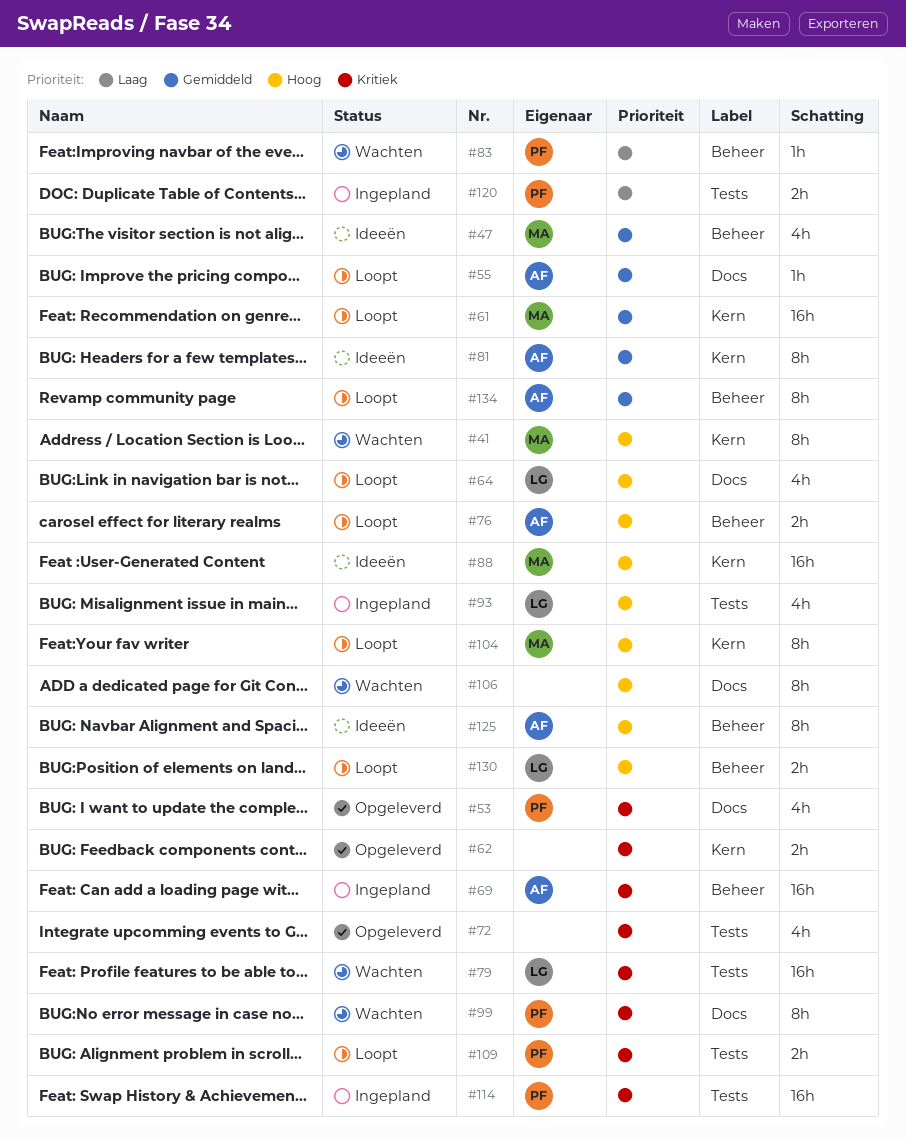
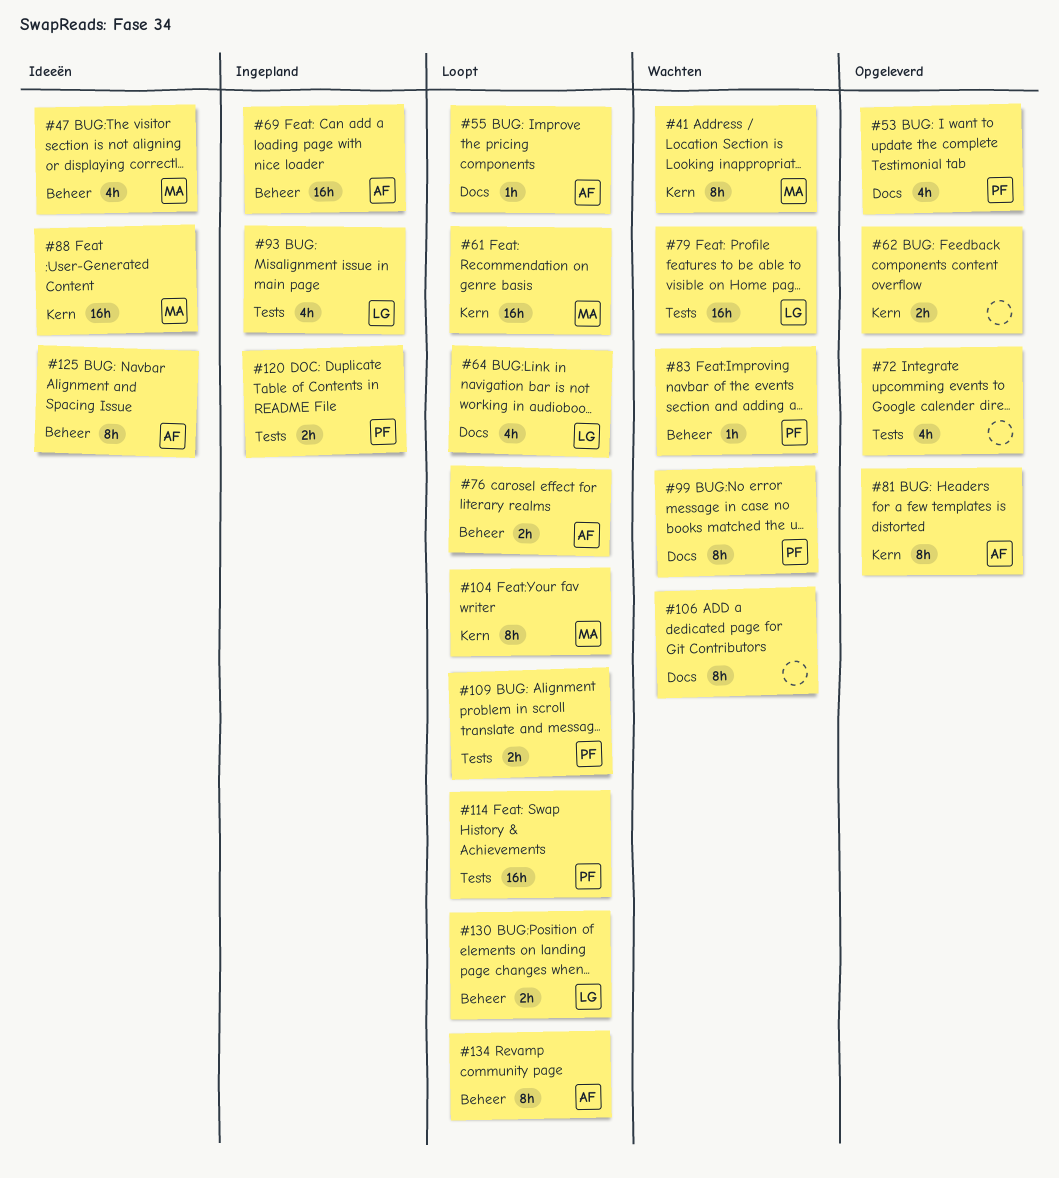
#81, status: Ideeën -> Opgeleverd
#114, status: Ingepland -> Loopt

